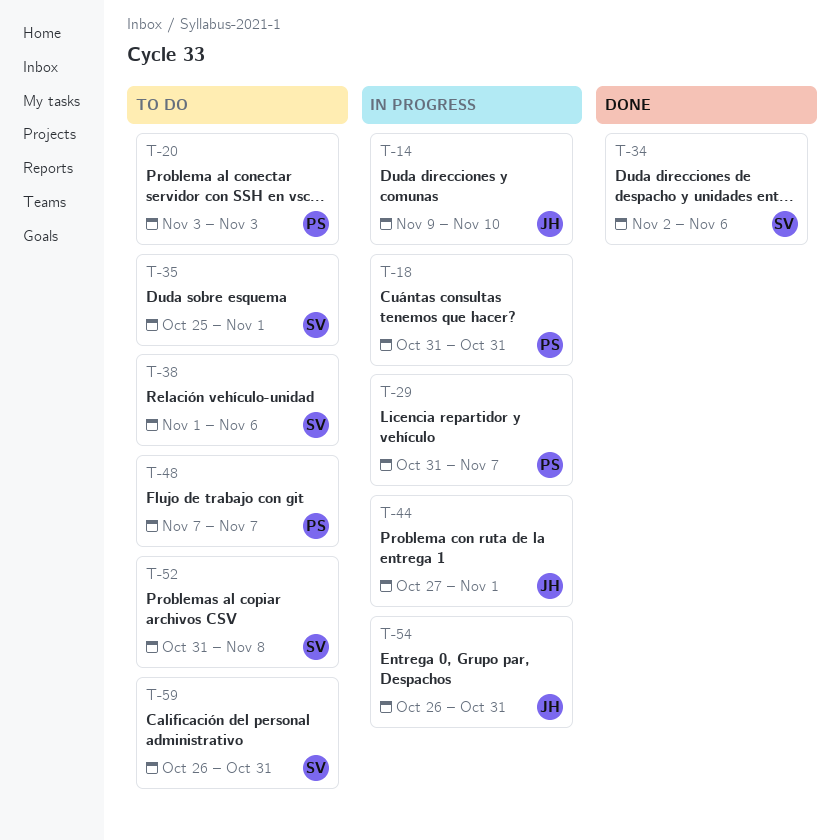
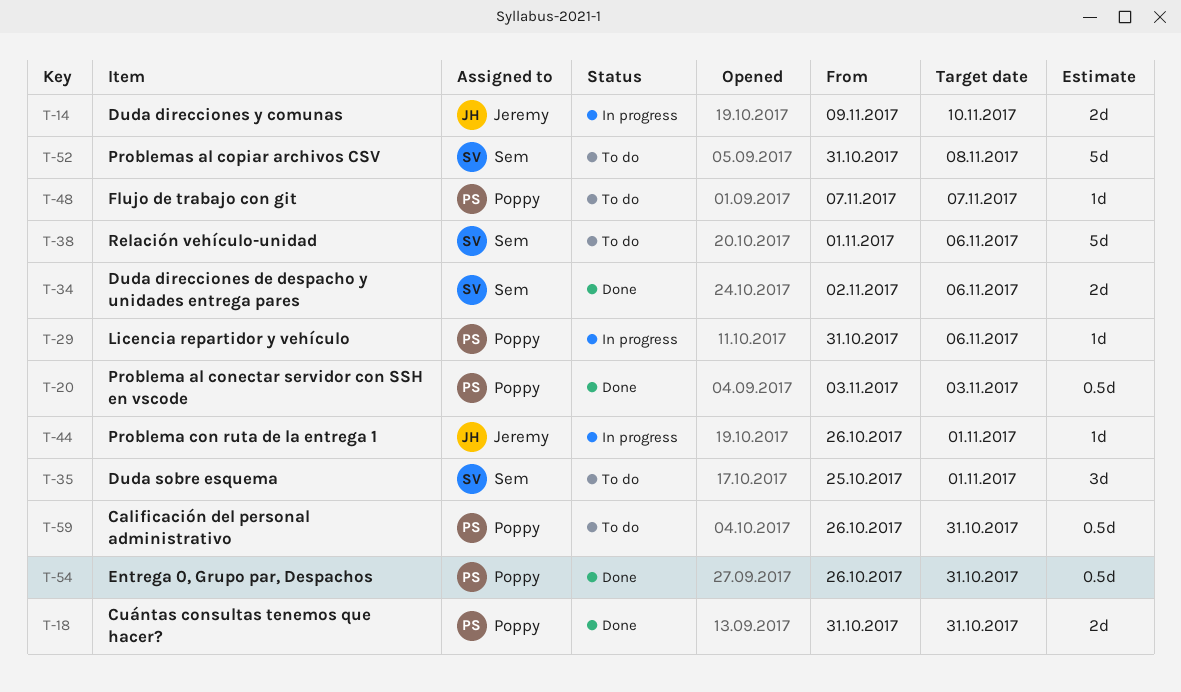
T-18, status: In progress -> Done
T-20, status: To do -> Done
T-29, due: Nov 7 -> Nov 6
T-44, start: Oct 27 -> Oct 26
T-54, status: In progress -> Done
T-54, owner: Jeremy -> Poppy
T-59, owner: Sem -> Poppy

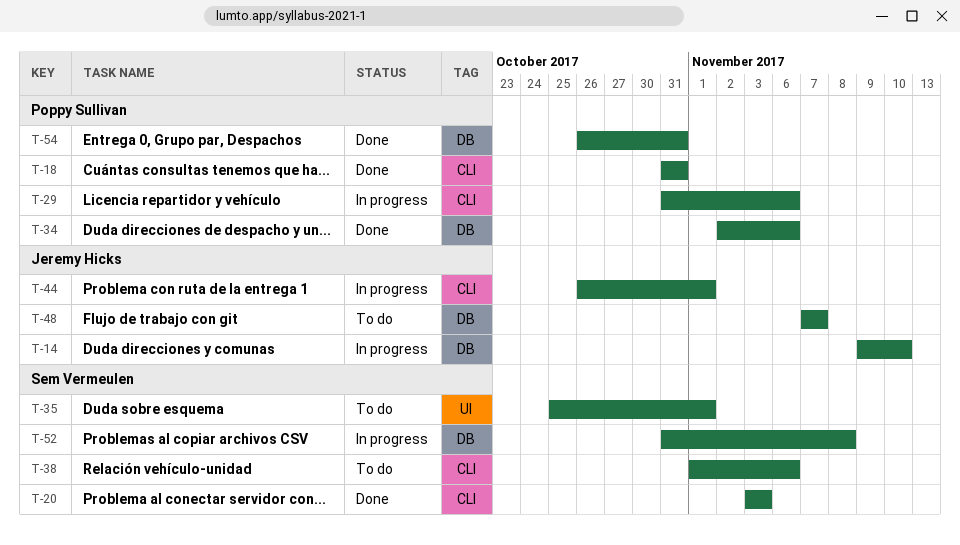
T-20, owner: Poppy Sullivan -> Sem Vermeulen
T-34, owner: Sem Vermeulen -> Poppy Sullivan
T-48, owner: Poppy Sullivan -> Jeremy Hicks
T-52, status: To do -> In progress
T-59: present -> none

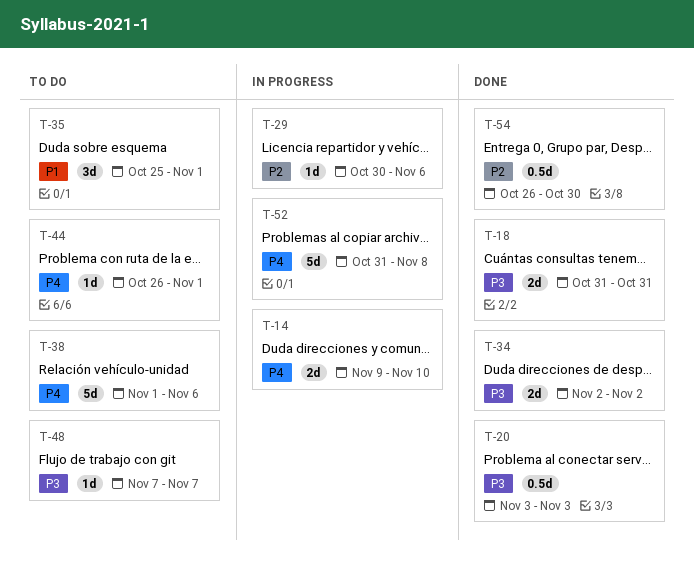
T-29, start: Oct 31 -> Oct 30
T-34, due: Nov 6 -> Nov 2
T-44, status: In progress -> To do
T-54, due: Oct 31 -> Oct 30

